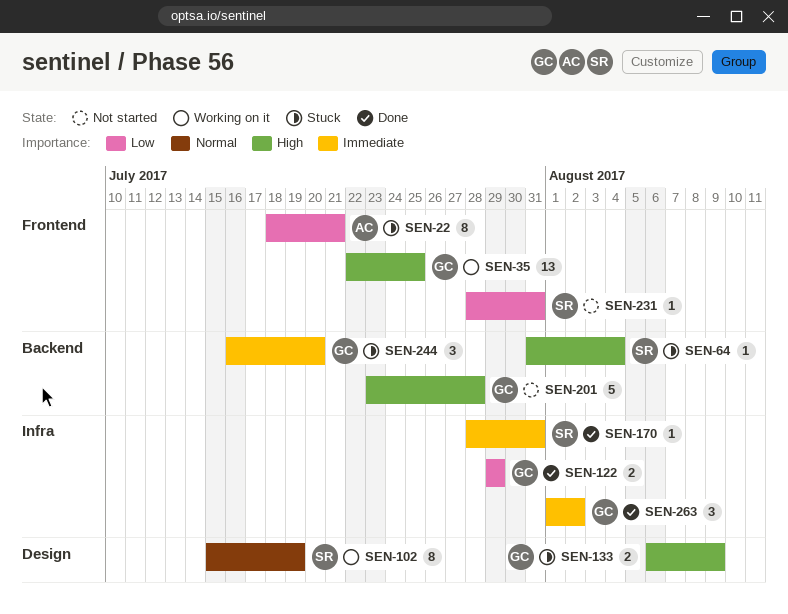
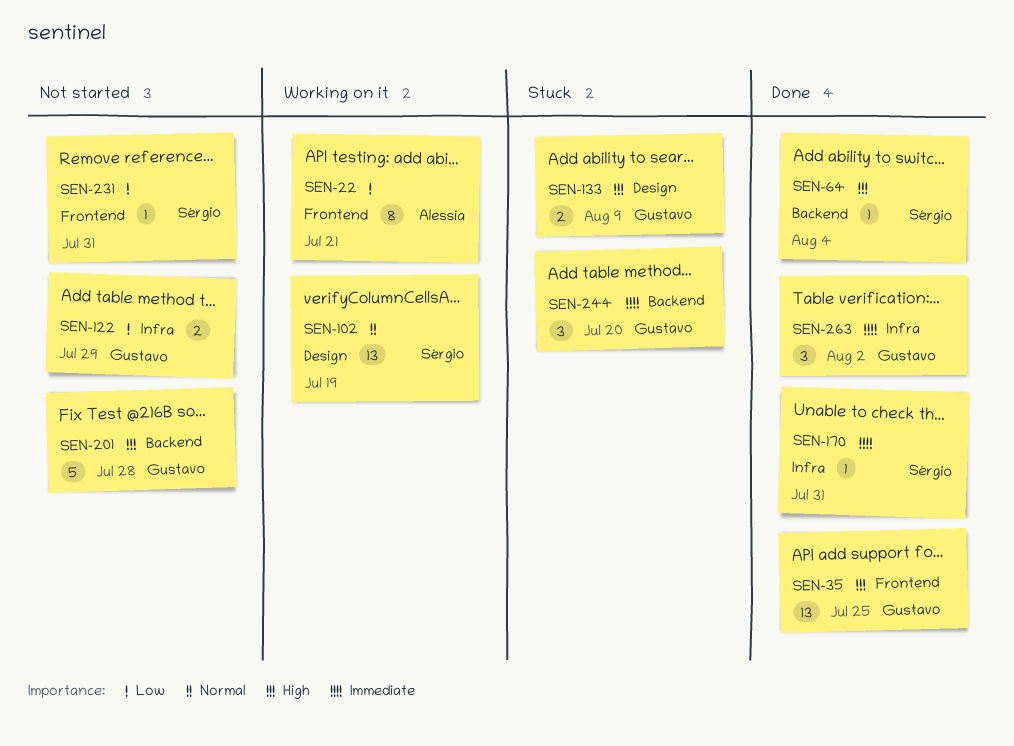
SEN-22, status: Stuck -> Working on it
SEN-35, status: Working on it -> Done
SEN-64, status: Stuck -> Done
SEN-102, estimate: 8 -> 13
SEN-122, status: Done -> Not started

